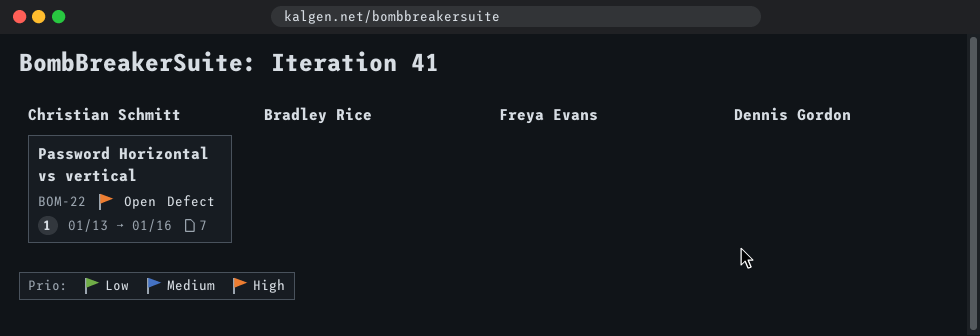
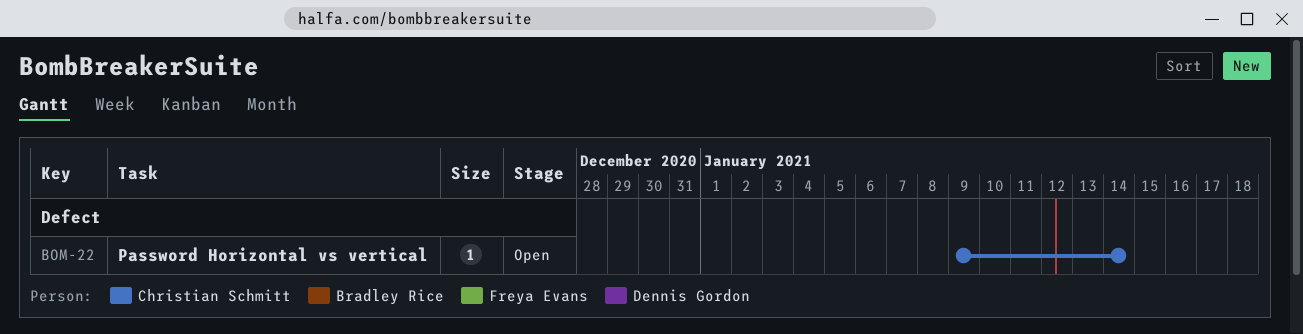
BOM-22, start: Jan 13 -> Jan 9
BOM-22, due: Jan 16 -> Jan 14

